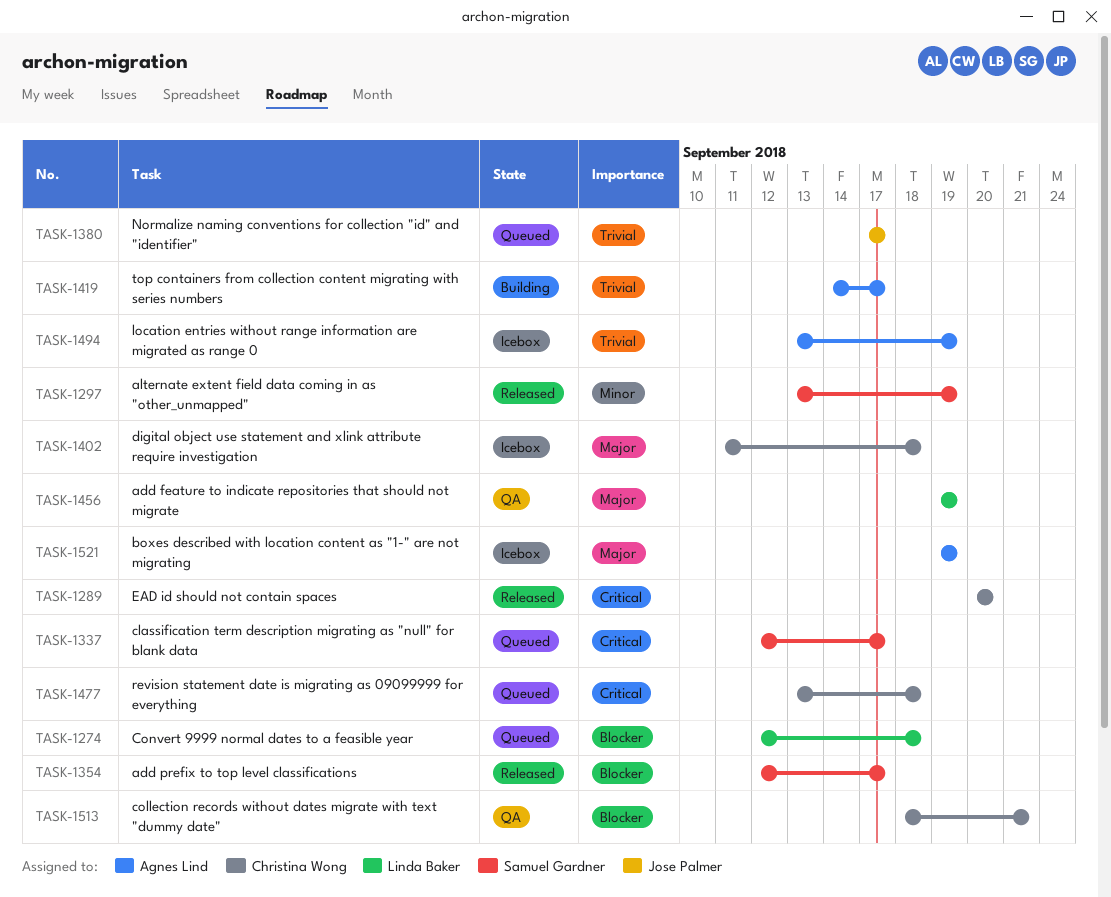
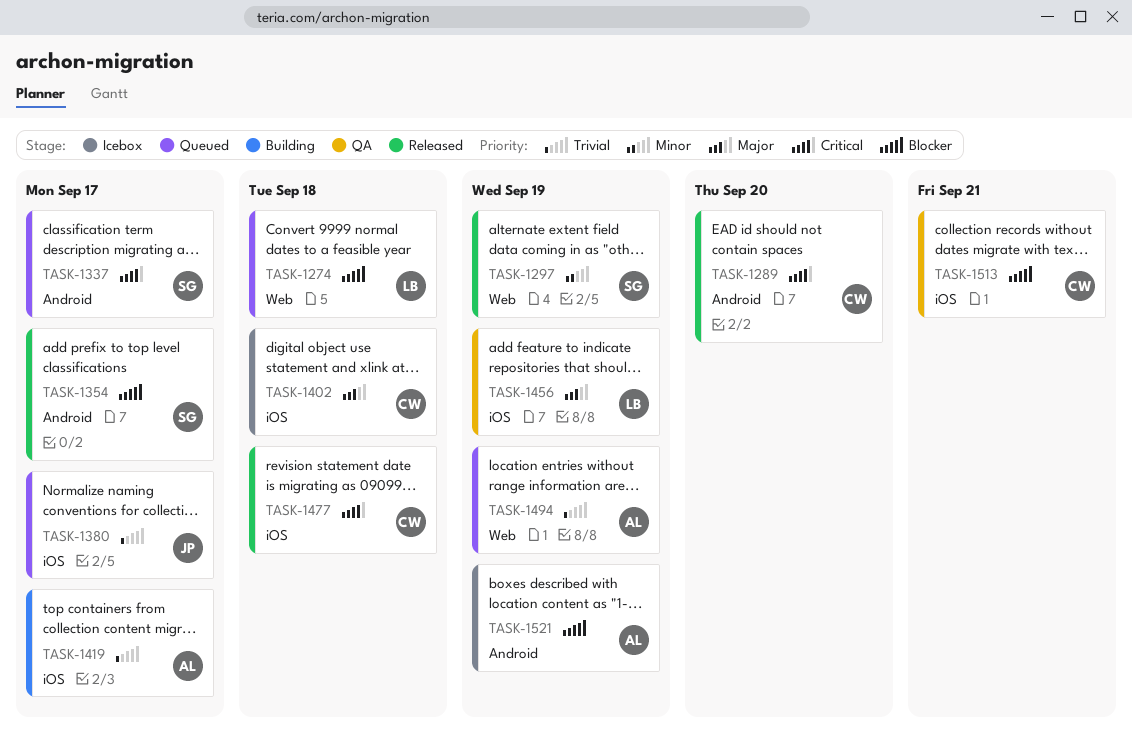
TASK-1477, status: Queued -> Released
TASK-1494, status: Icebox -> Queued
TASK-1521, priority: Major -> Blocker

